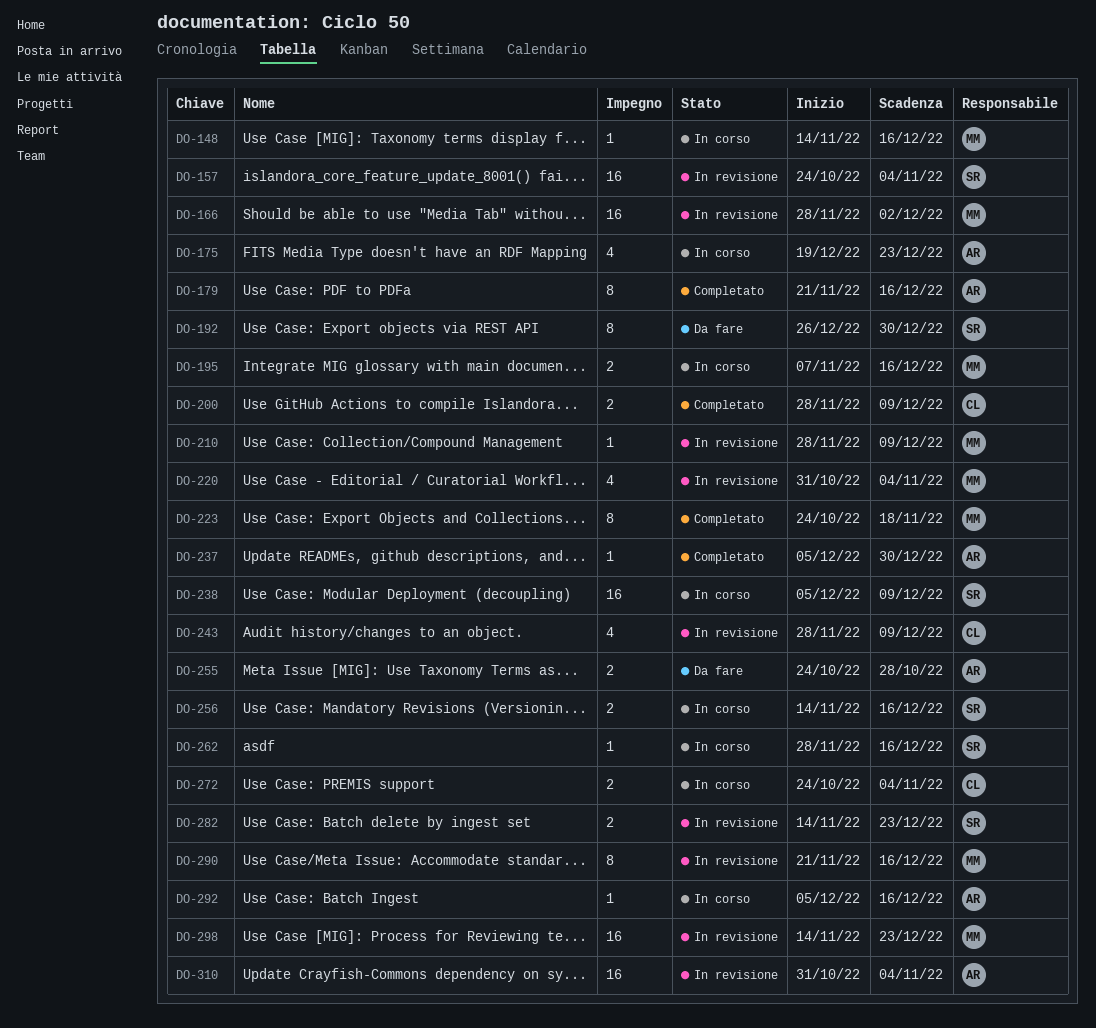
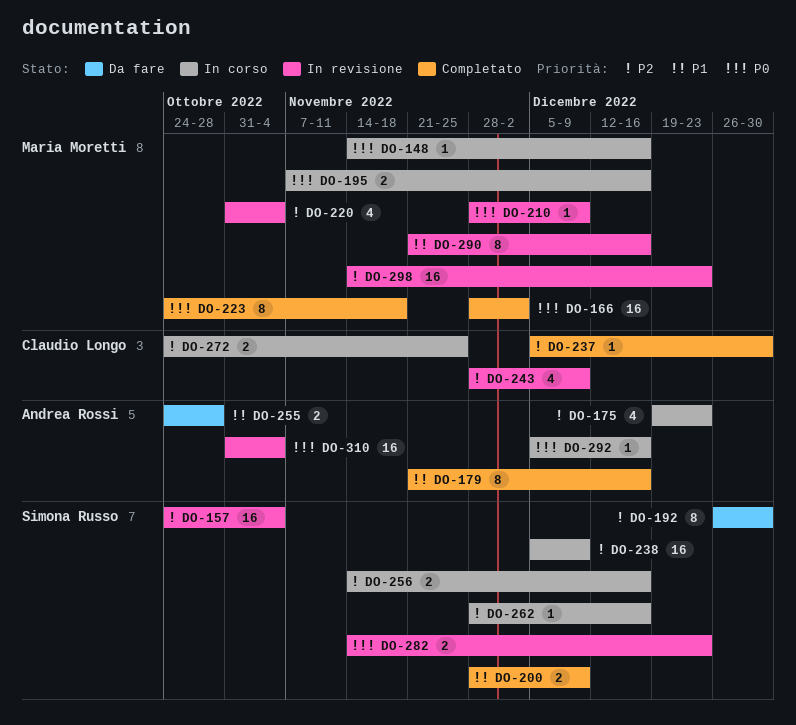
DO-166, status: In revisione -> Completato
DO-200, owner: Claudio Longo -> Simona Russo
DO-237, owner: Andrea Rossi -> Claudio Longo
DO-272, due: Nov 4 -> Nov 25

